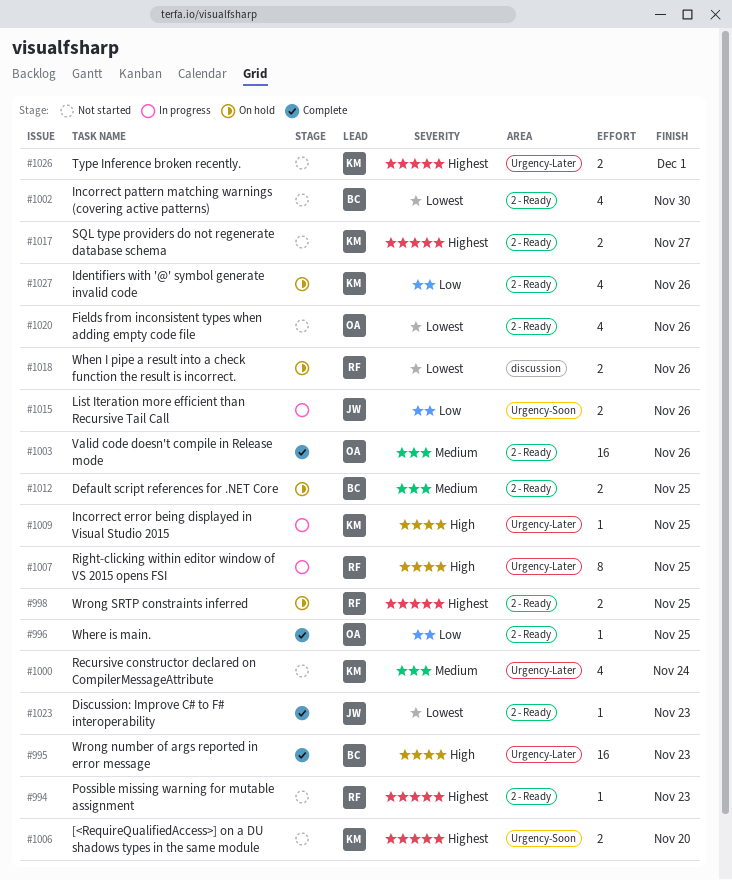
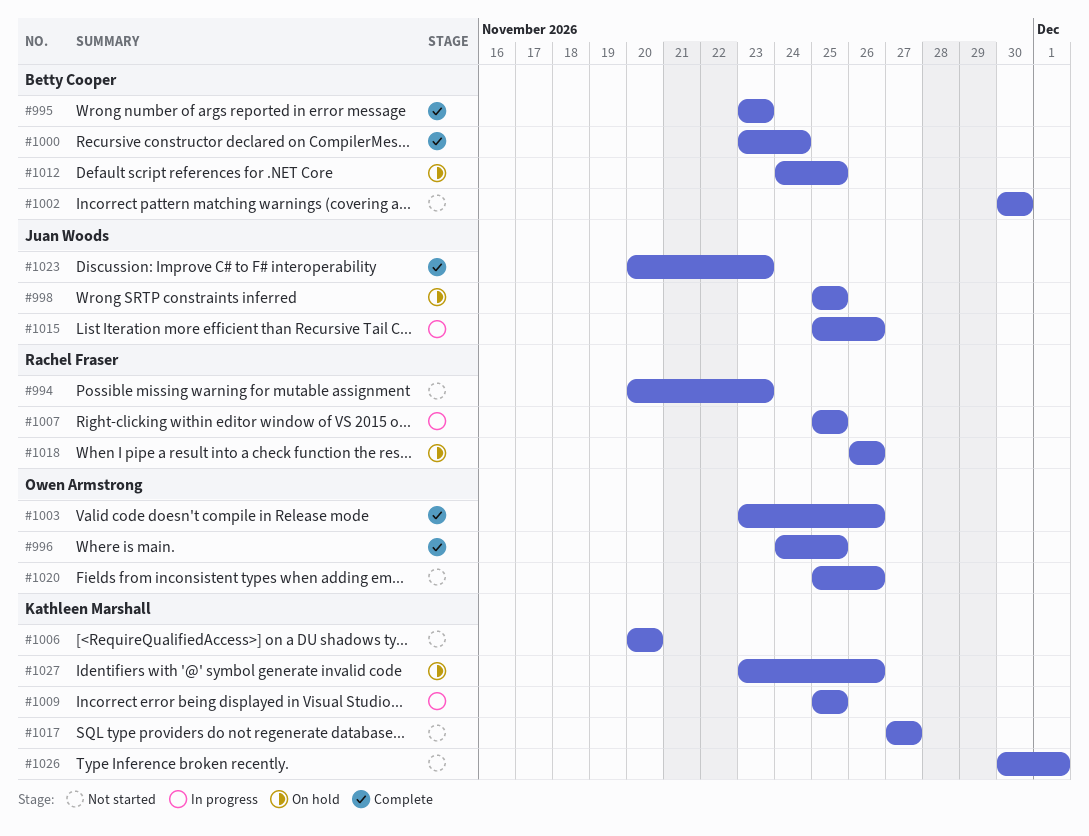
#998, owner: Rachel Fraser -> Juan Woods
#1000, status: Not started -> Complete
#1000, owner: Kathleen Marshall -> Betty Cooper

